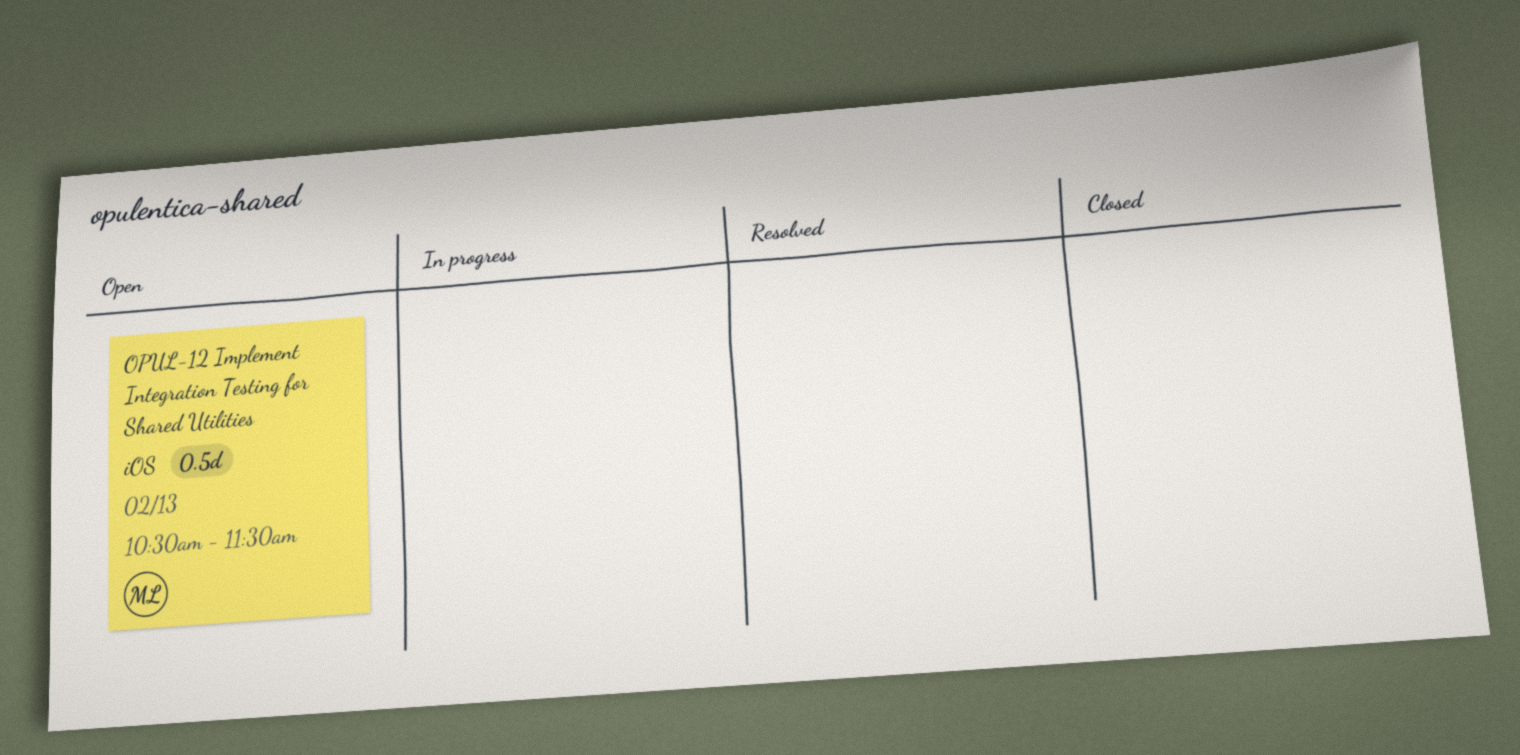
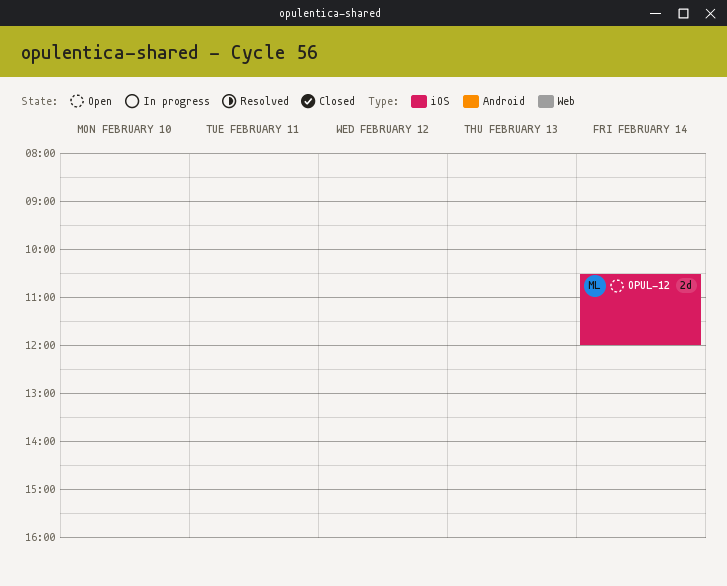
OPUL-12, estimate: 0.5d -> 2d
OPUL-12, day: Feb 13 -> Feb 14
OPUL-12, ends: 11:30 -> 12:00

